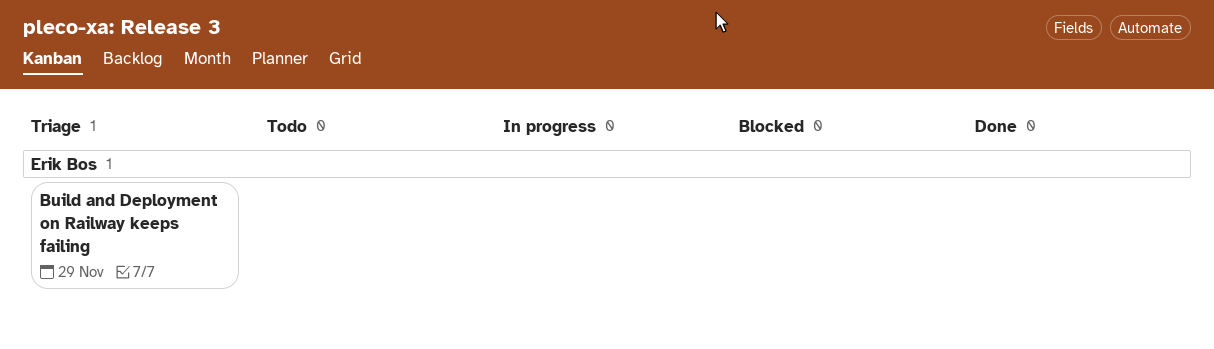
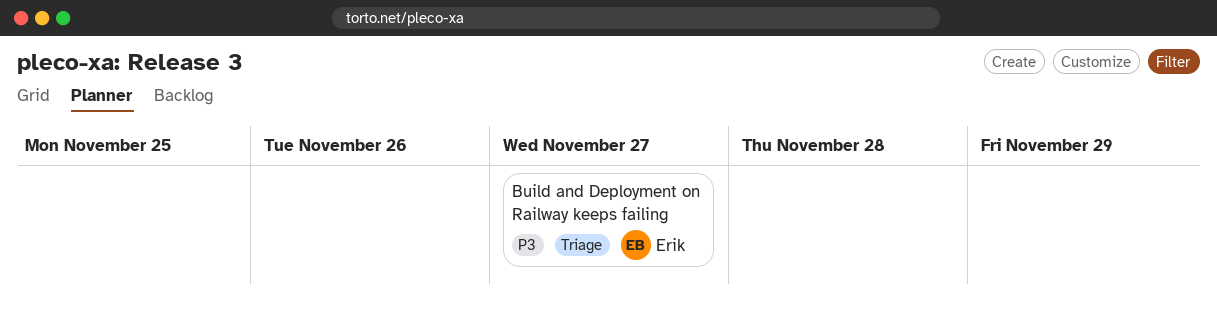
Build and Deployment on Railway keeps failing, due: Nov 29 -> Nov 27

